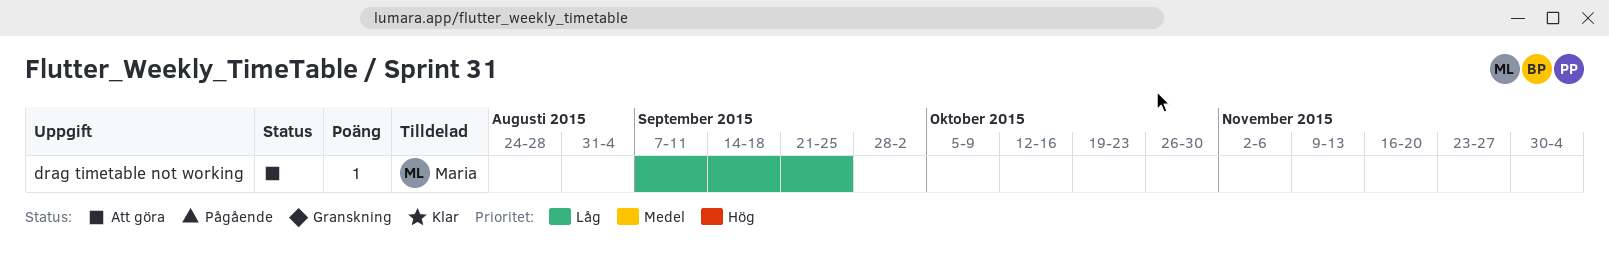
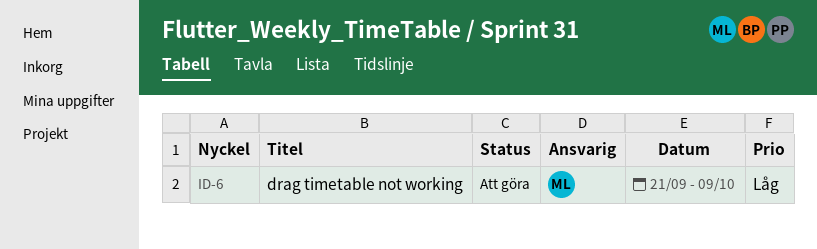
drag timetable not working, start: Sep 7 -> Sep 21
drag timetable not working, due: Sep 25 -> Oct 9

